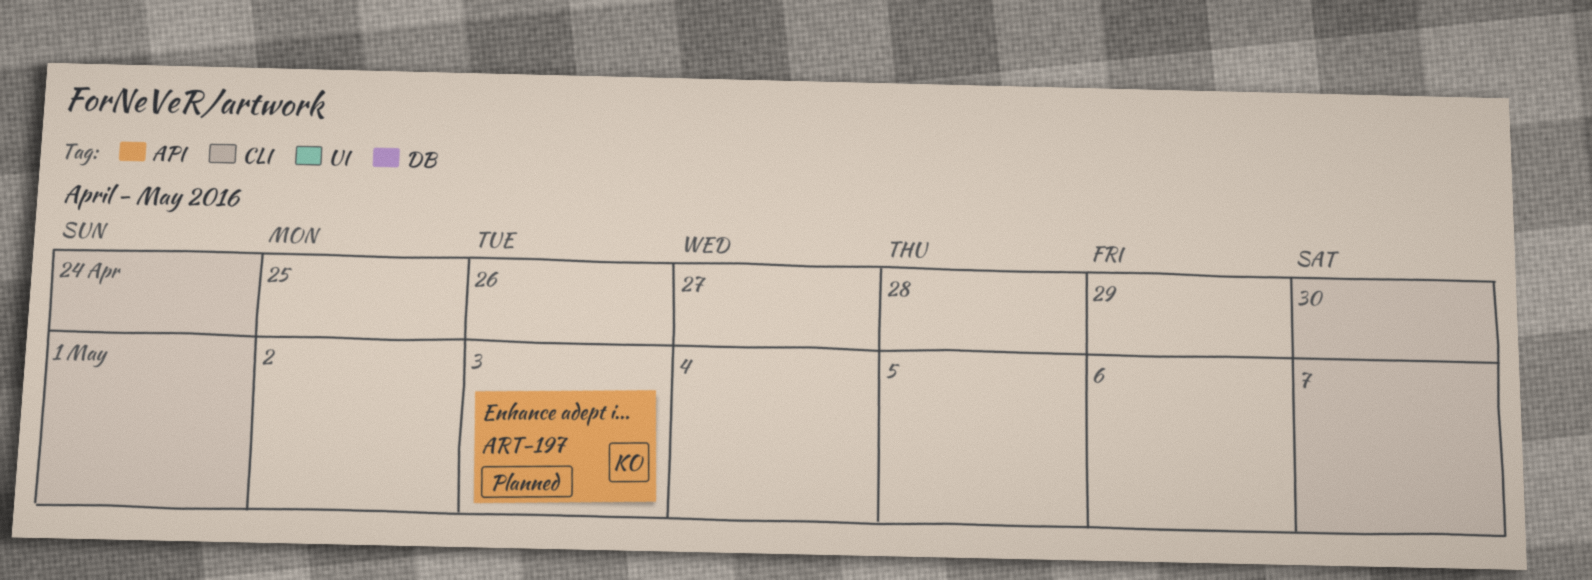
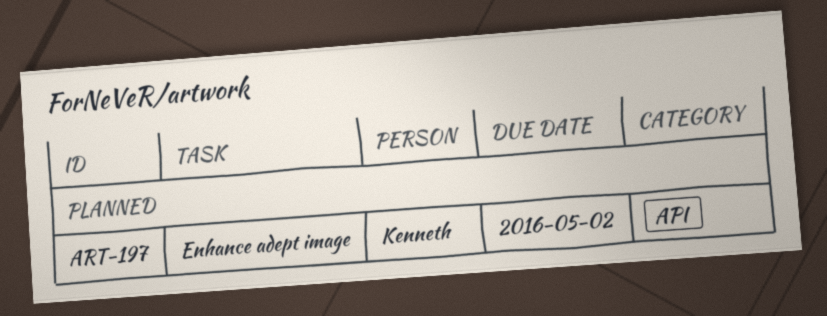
ART-197, due: May 3 -> May 2

